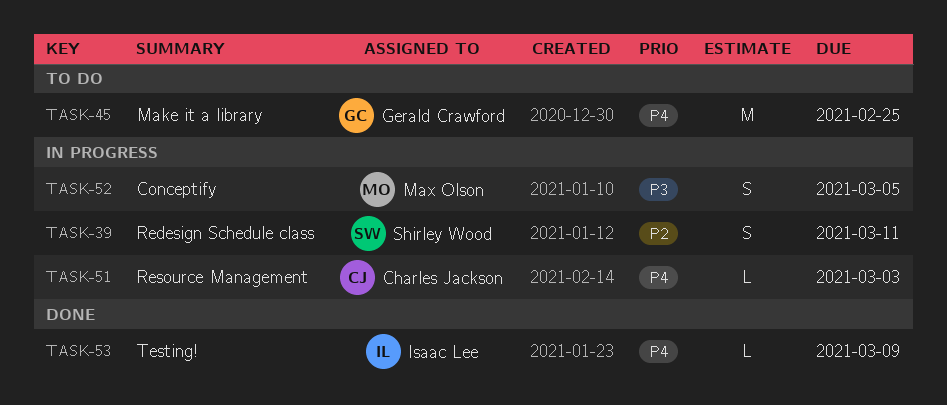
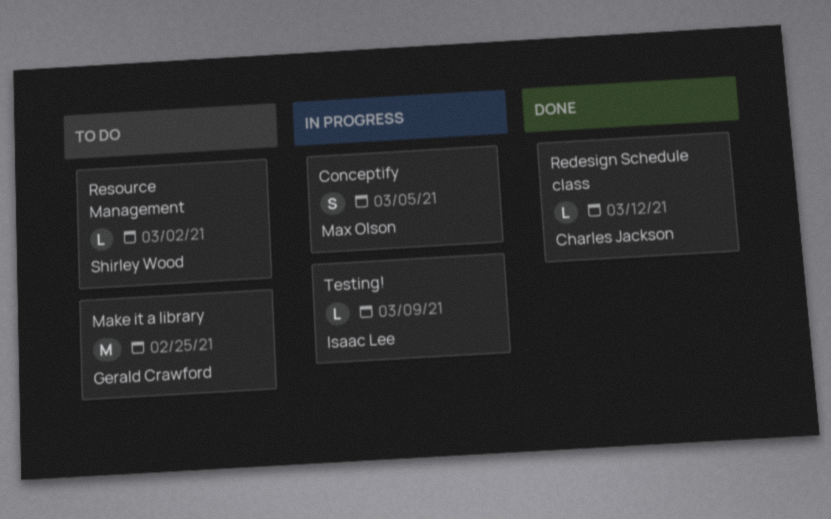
Redesign Schedule class, status: In progress -> Done
Redesign Schedule class, owner: Shirley Wood -> Charles Jackson
Redesign Schedule class, estimate: S -> L
Redesign Schedule class, due: Mar 11 -> Mar 12
Resource Management, status: In progress -> To do
Resource Management, owner: Charles Jackson -> Shirley Wood
Resource Management, due: Mar 3 -> Mar 2
Testing!, status: Done -> In progress

